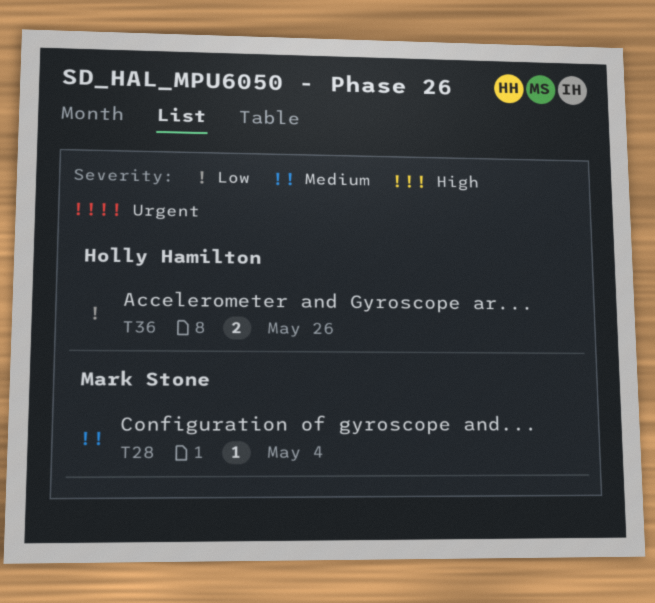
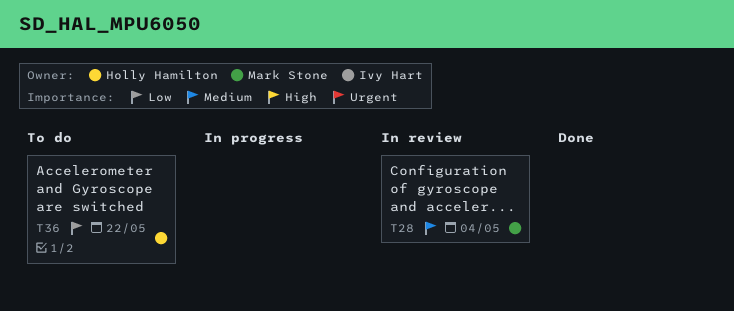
T36, due: May 26 -> May 22

